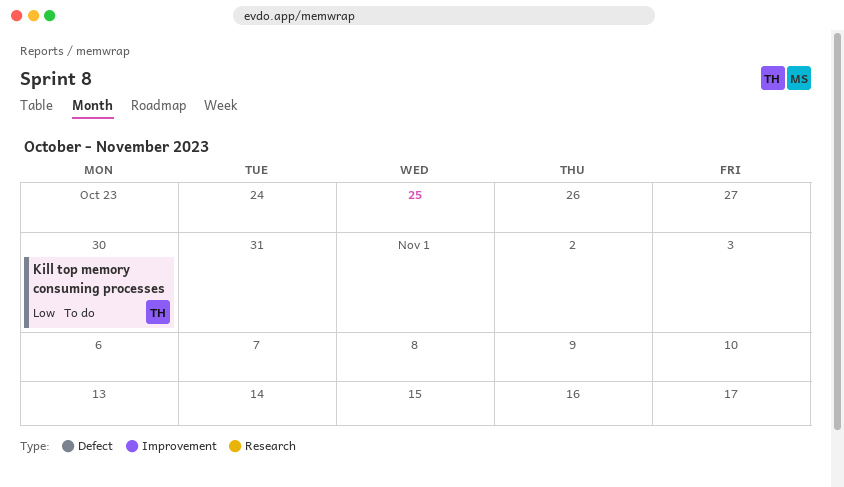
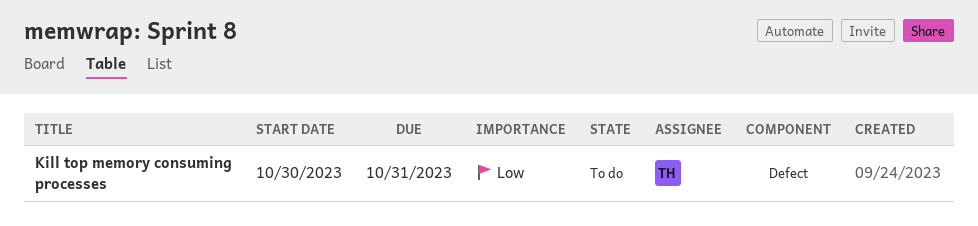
Kill top memory consuming processes, due: Oct 30 -> Oct 31

